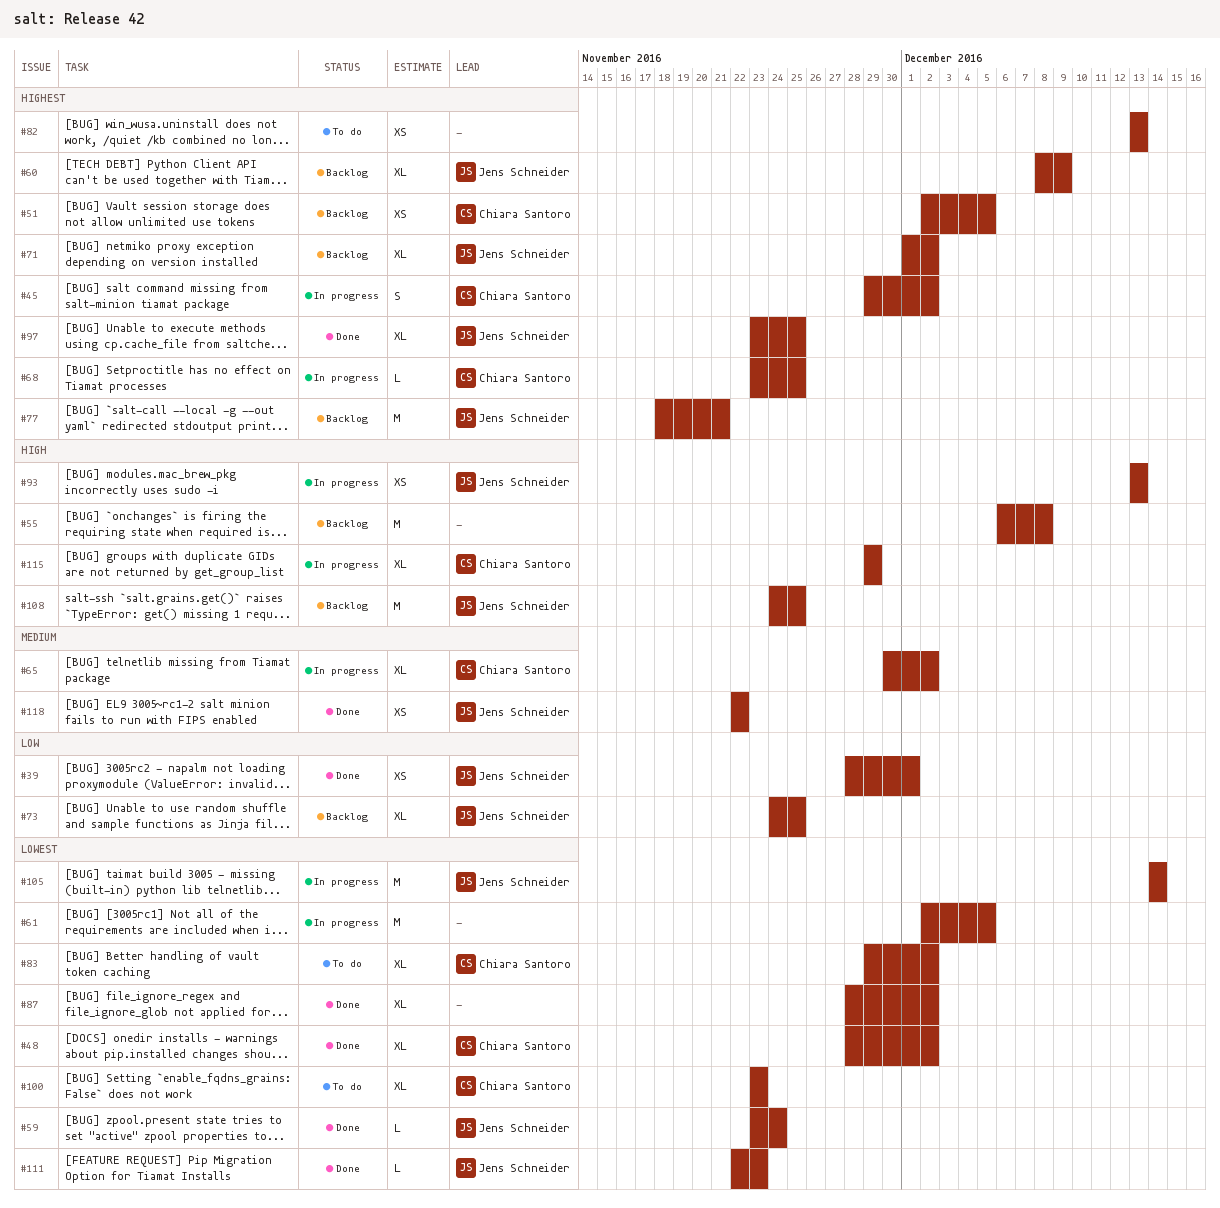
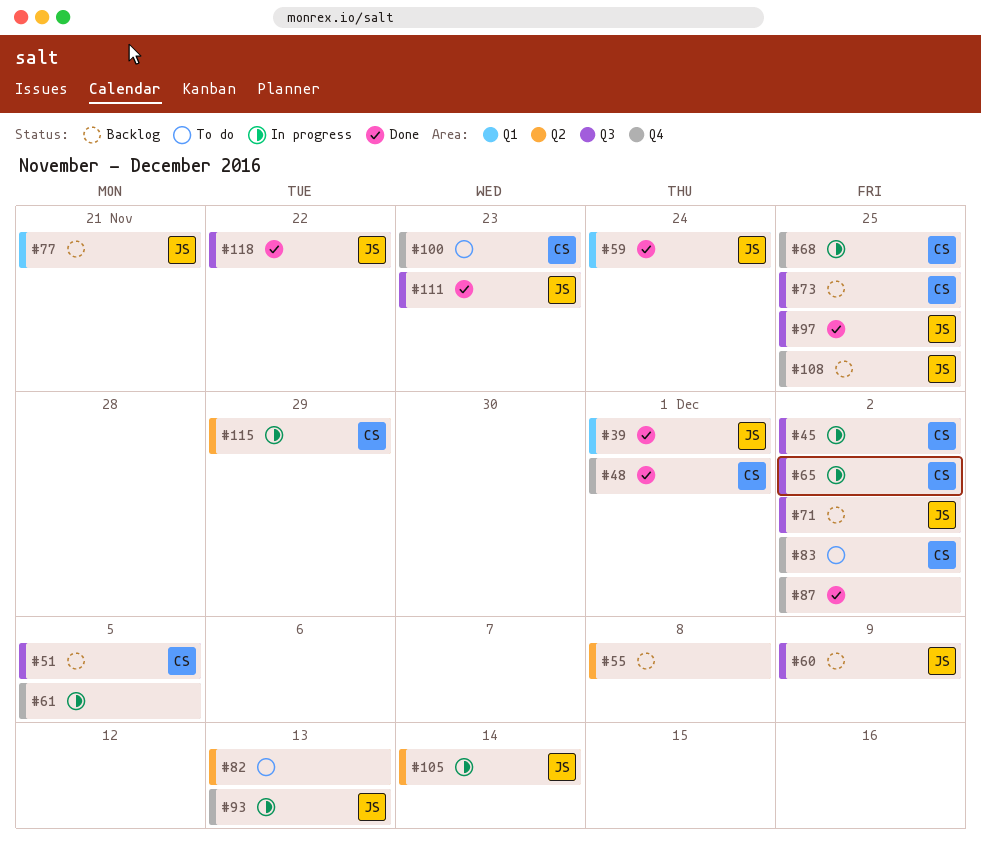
#48, due: Dec 2 -> Dec 1
#73, owner: Jens Schneider -> Chiara Santoro

